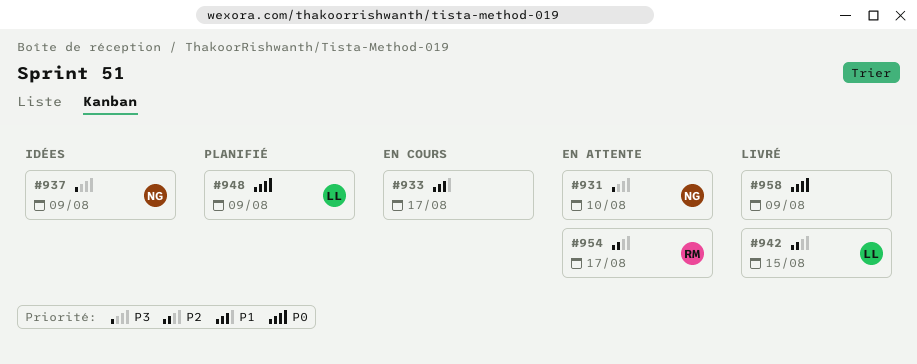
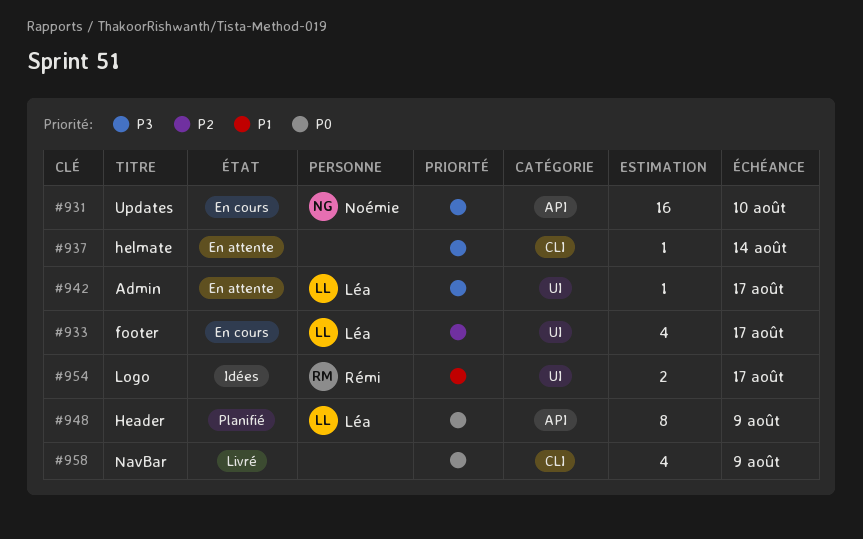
#931, status: En attente -> En cours
#933, owner: none -> Léa
#933, priority: P1 -> P2
#937, status: Idées -> En attente
#937, owner: Noémie -> none
#937, due: Aug 9 -> Aug 14
#942, status: Livré -> En attente
#942, priority: P2 -> P3
#942, due: Aug 15 -> Aug 17
#954, status: En attente -> Idées
#954, priority: P2 -> P1

